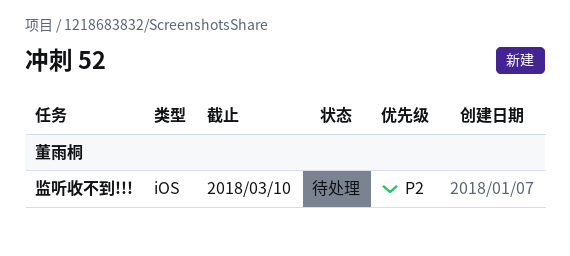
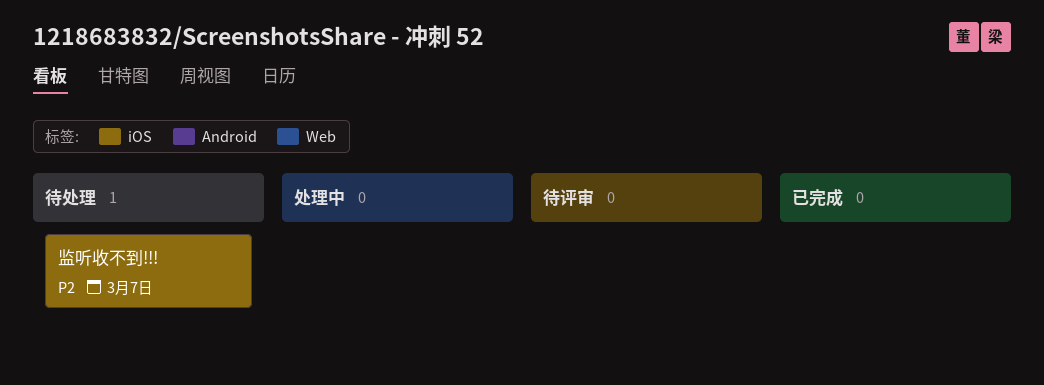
监听收不到!!!, due: Mar 10 -> Mar 7

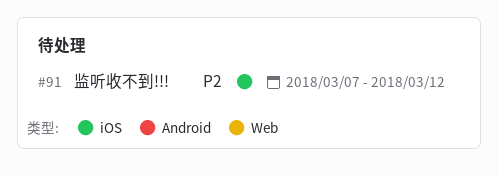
监听收不到!!!, due: Mar 7 -> Mar 12

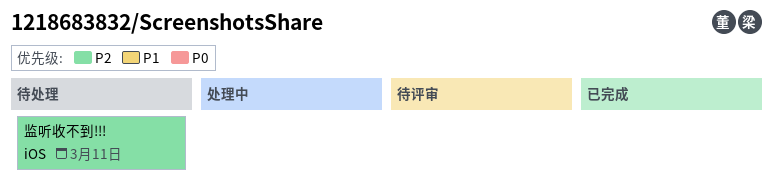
监听收不到!!!, due: Mar 12 -> Mar 11

